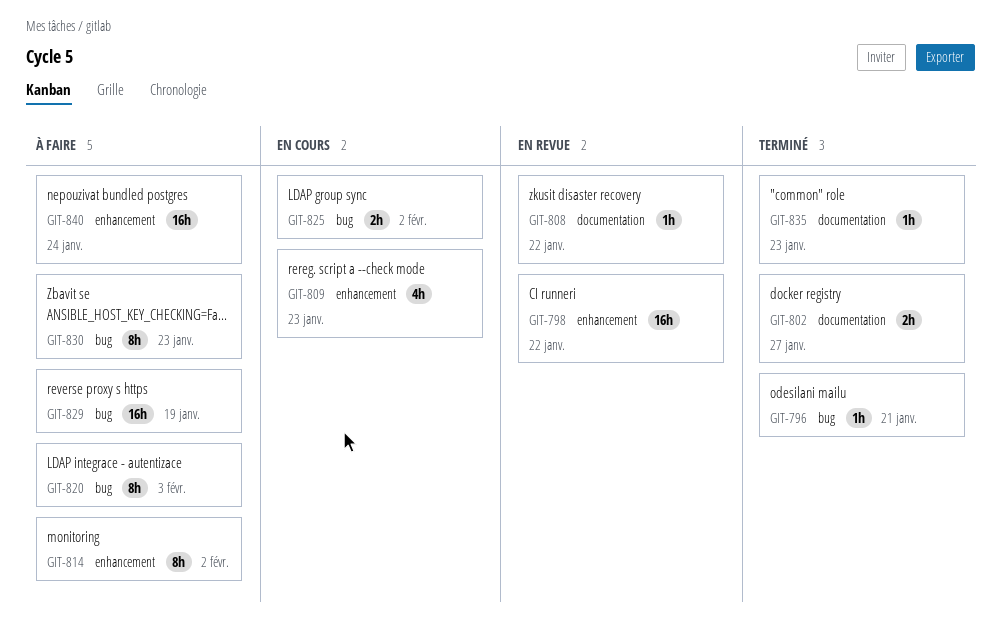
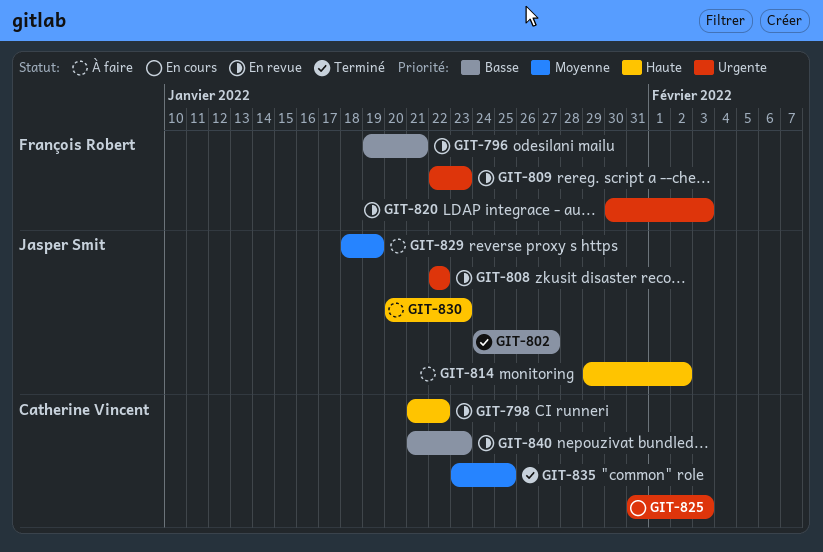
GIT-796, status: Terminé -> En revue
GIT-809, status: En cours -> En revue
GIT-820, status: À faire -> En revue
GIT-825, due: Feb 2 -> Feb 3
GIT-835, due: Jan 23 -> Jan 25
GIT-840, status: À faire -> En revue
GIT-840, due: Jan 24 -> Jan 23

